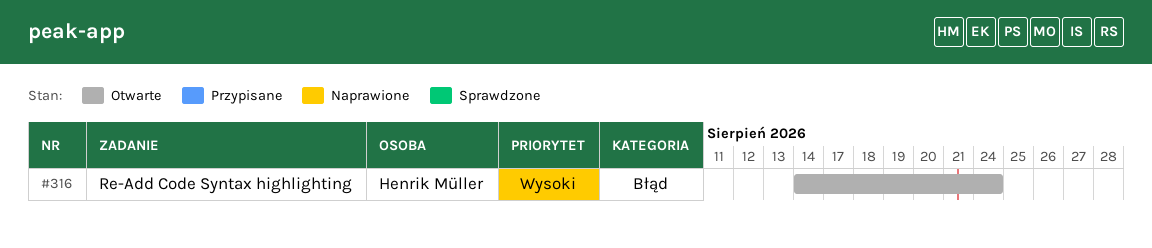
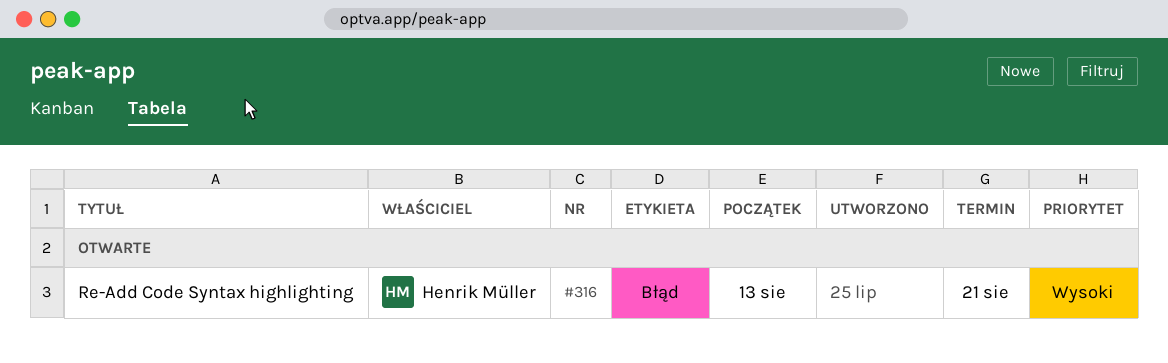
#316, start: Aug 14 -> Aug 13
#316, due: Aug 24 -> Aug 21

